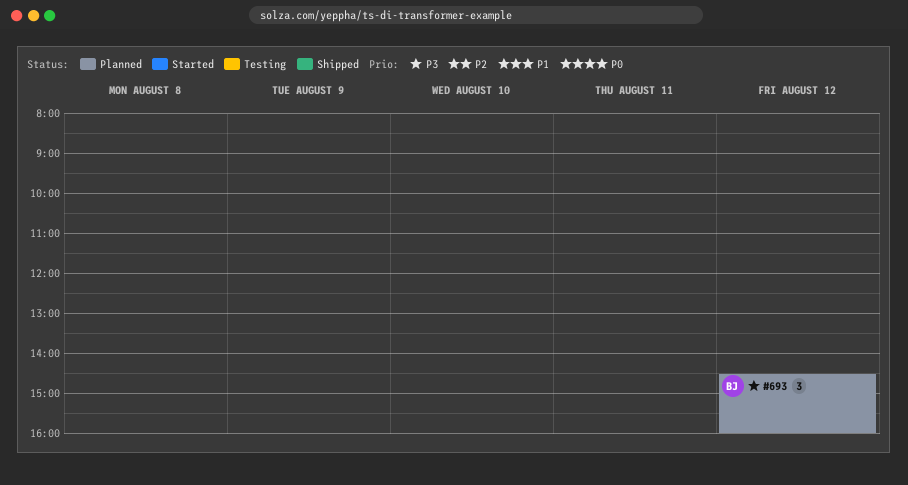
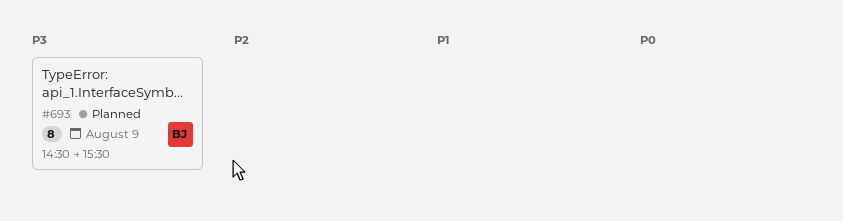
#693, estimate: 3 -> 8
#693, day: Aug 12 -> Aug 9
#693, ends: 16:00 -> 15:30

